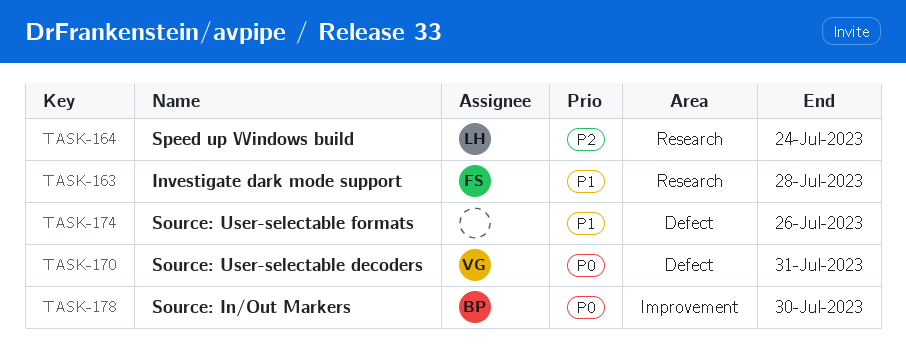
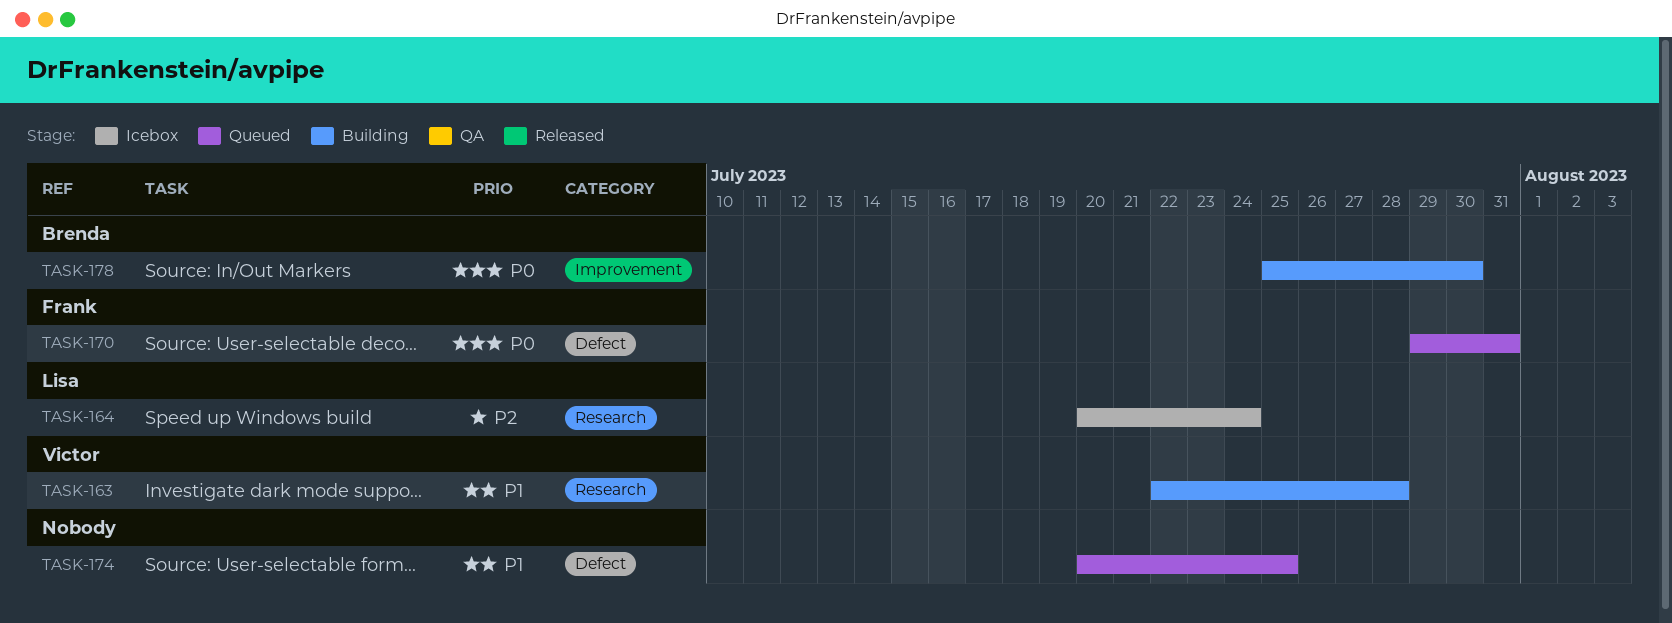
TASK-163, owner: Frank -> Victor
TASK-170, owner: Victor -> Frank
TASK-174, due: Jul 26 -> Jul 25

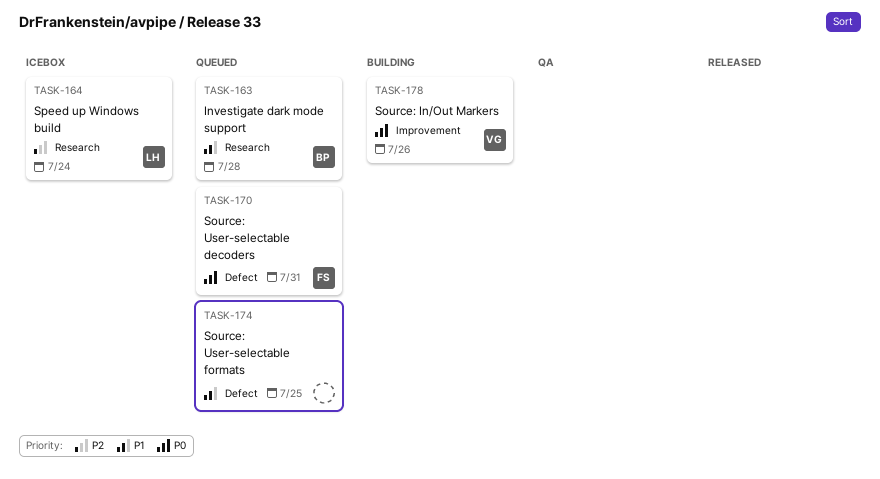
TASK-163, status: Building -> Queued
TASK-163, owner: Victor -> Brenda
TASK-178, owner: Brenda -> Victor
TASK-178, due: Jul 30 -> Jul 26

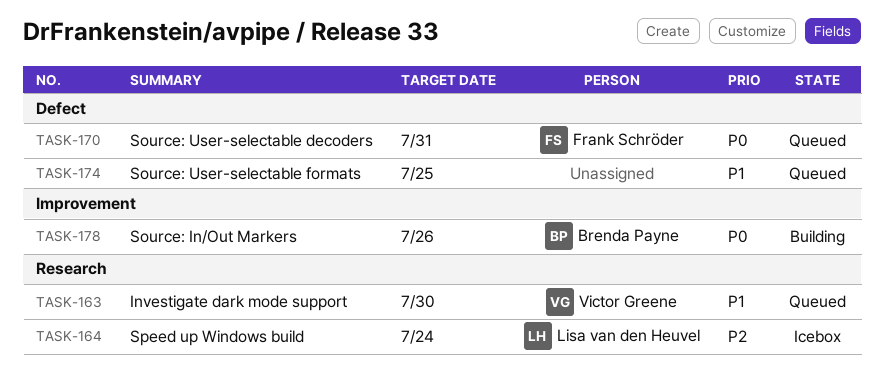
TASK-163, owner: Brenda Payne -> Victor Greene
TASK-163, due: Jul 28 -> Jul 30
TASK-178, owner: Victor Greene -> Brenda Payne

